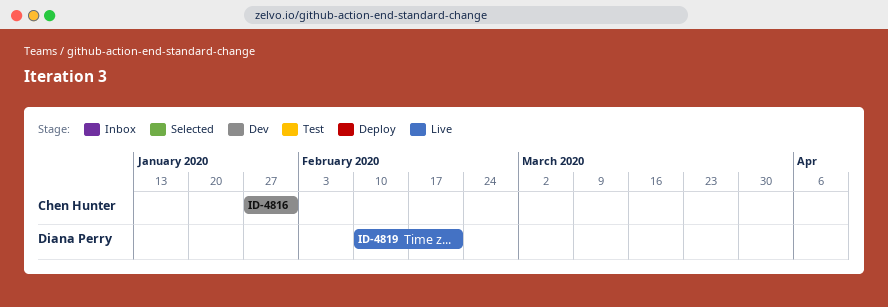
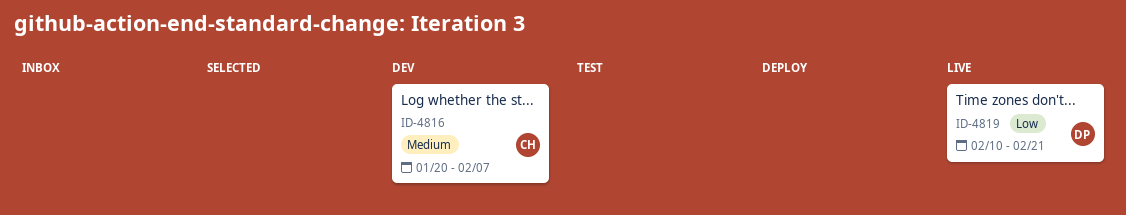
ID-4816, start: Jan 27 -> Jan 20
ID-4816, due: Jan 31 -> Feb 7

